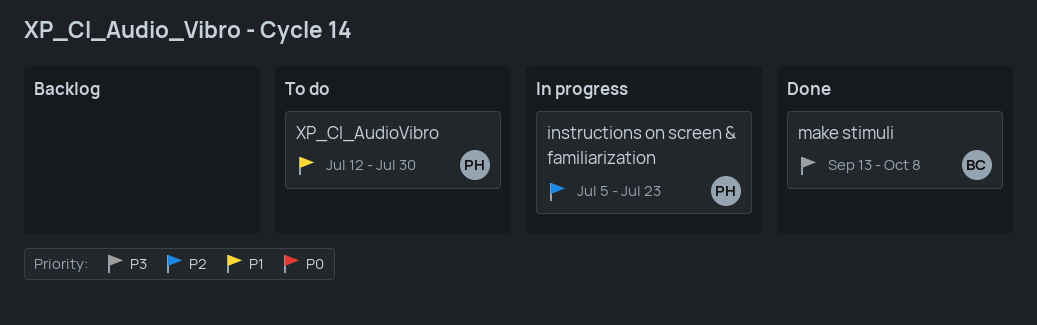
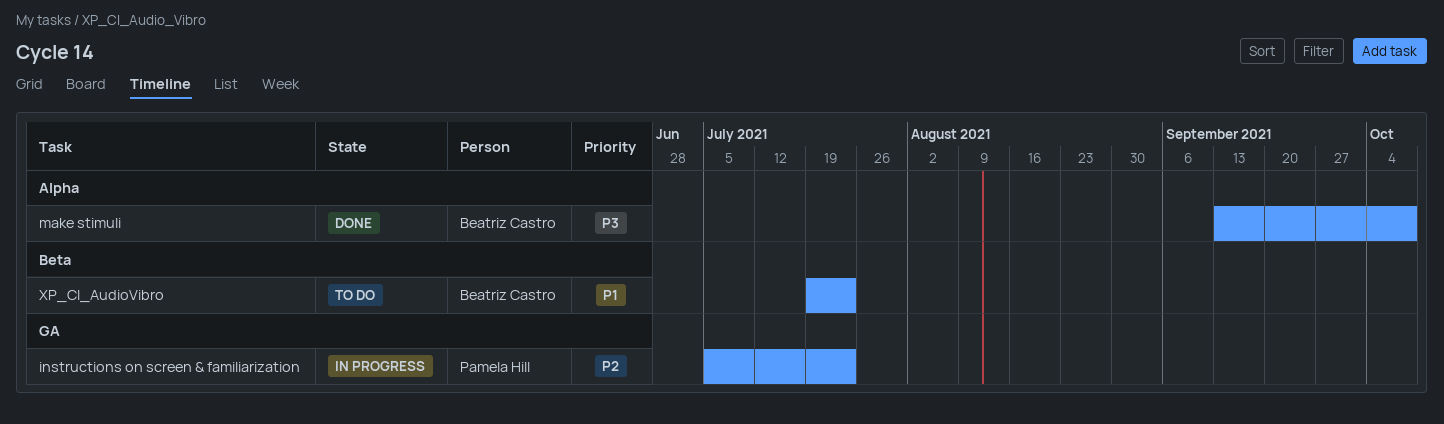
XP_CI_AudioVibro, owner: Pamela Hill -> Beatriz Castro
XP_CI_AudioVibro, start: Jul 12 -> Jul 19
XP_CI_AudioVibro, due: Jul 30 -> Jul 23

